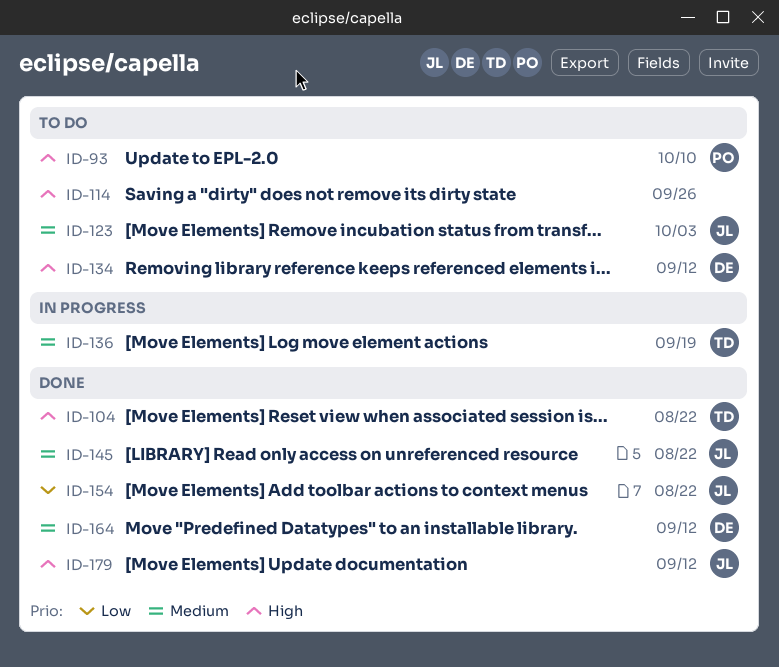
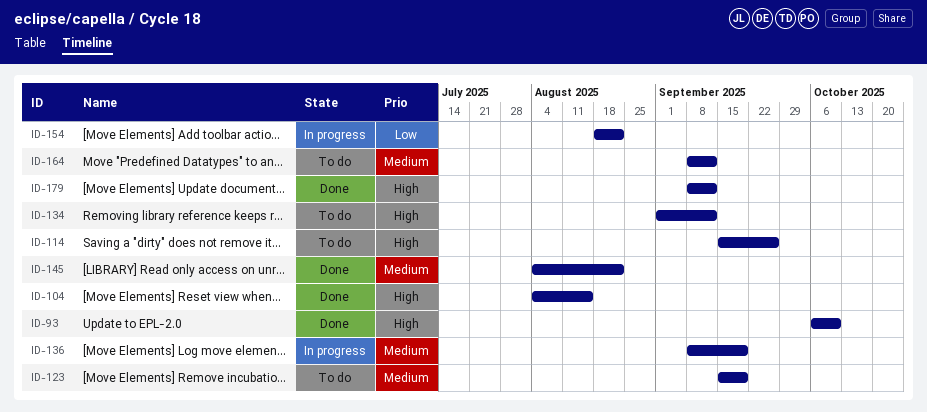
ID-93, status: To do -> Done
ID-104, due: Aug 22 -> Aug 15
ID-123, due: Oct 3 -> Sep 19
ID-154, status: Done -> In progress
ID-164, status: Done -> To do

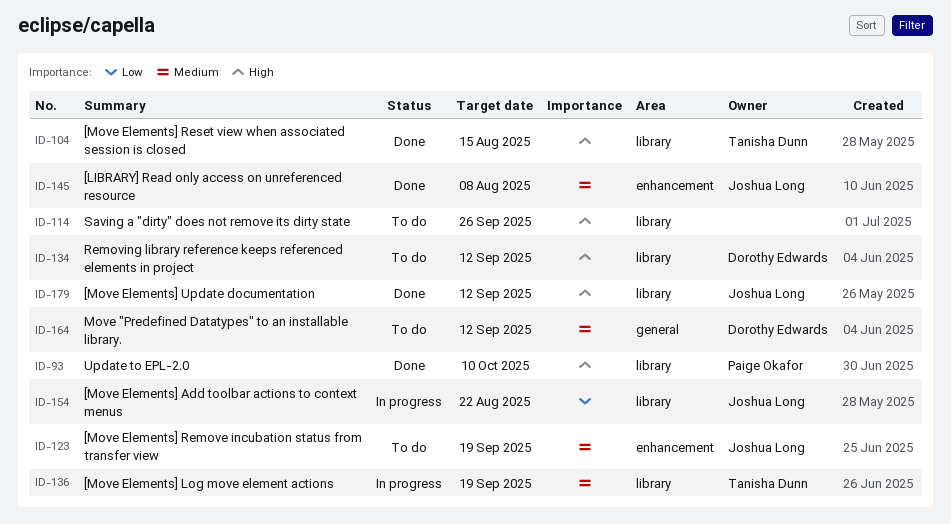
ID-145, due: Aug 22 -> Aug 8

